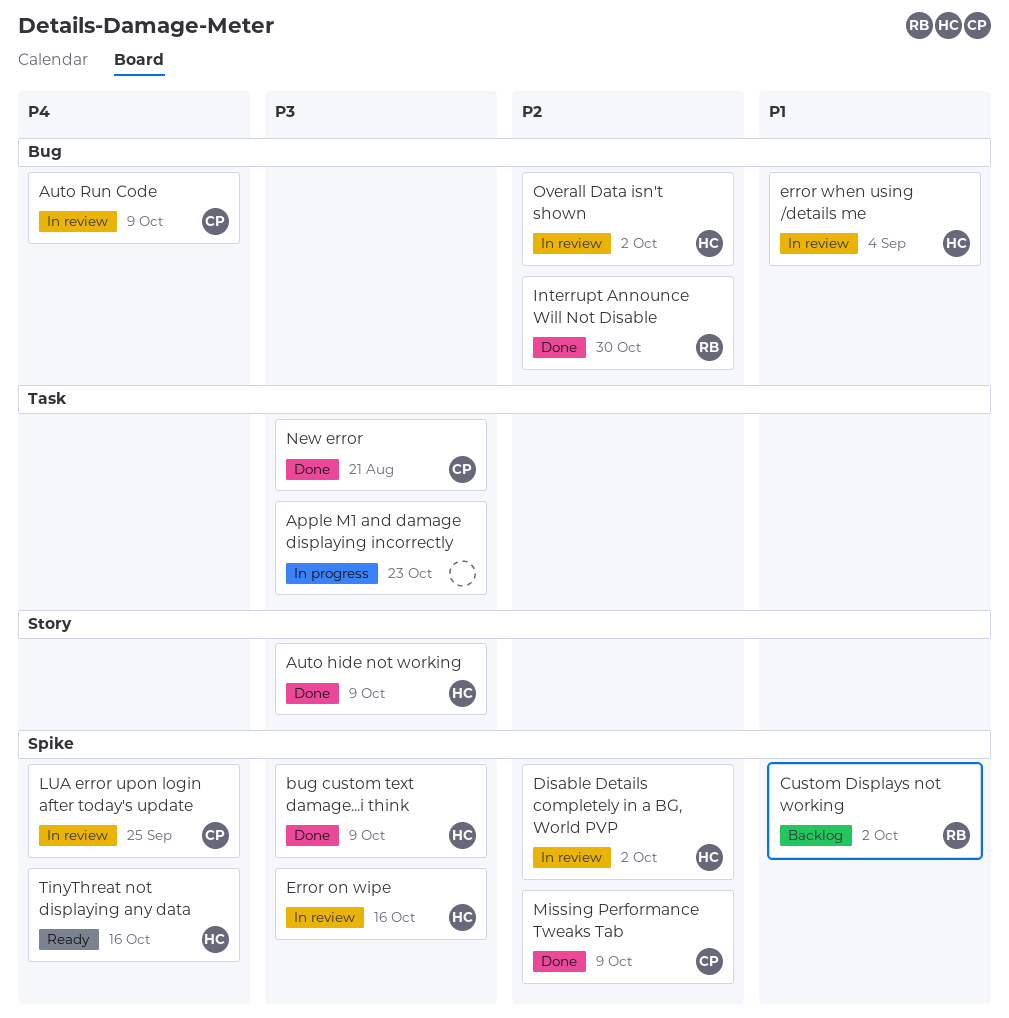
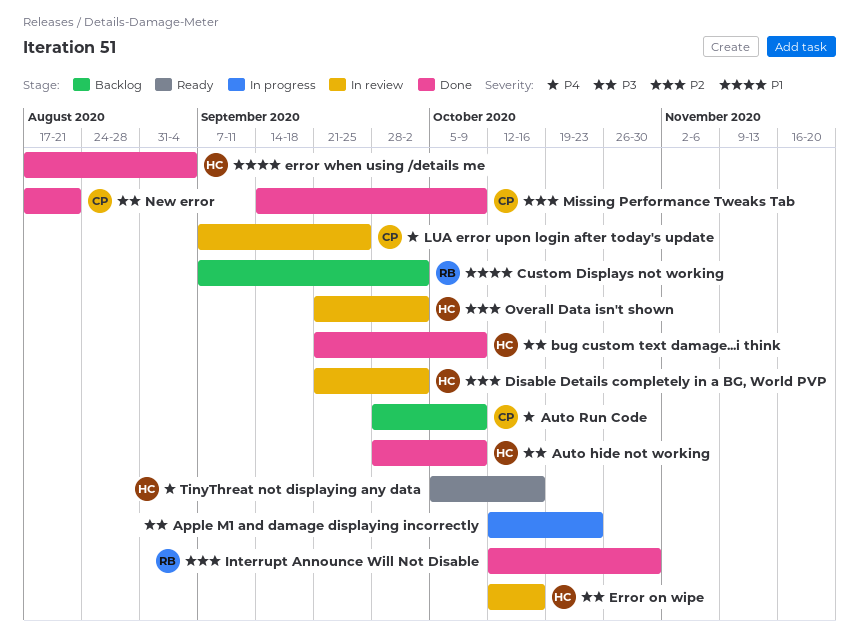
Auto Run Code, status: In review -> Backlog
error when using /details me, status: In review -> Done

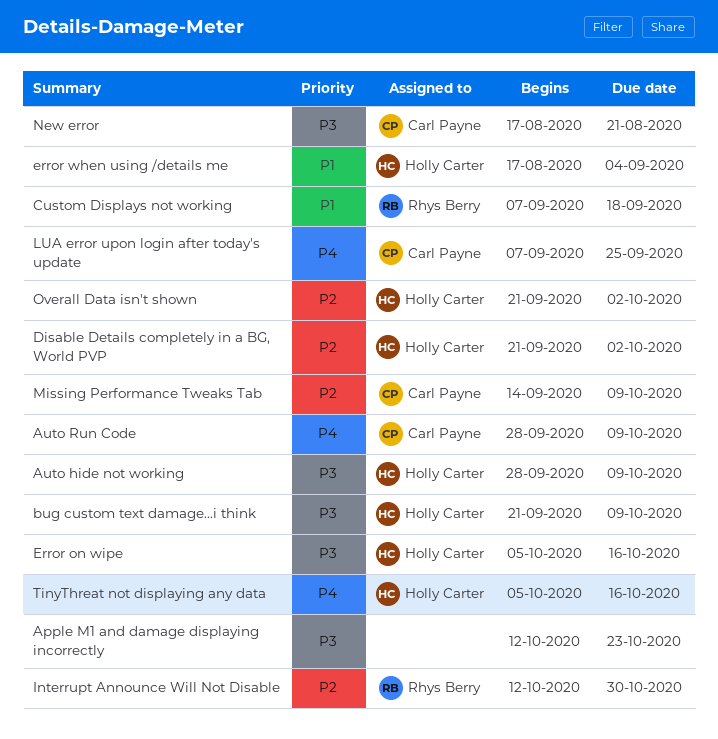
Custom Displays not working, due: Oct 2 -> Sep 18
Error on wipe, start: Oct 12 -> Oct 5

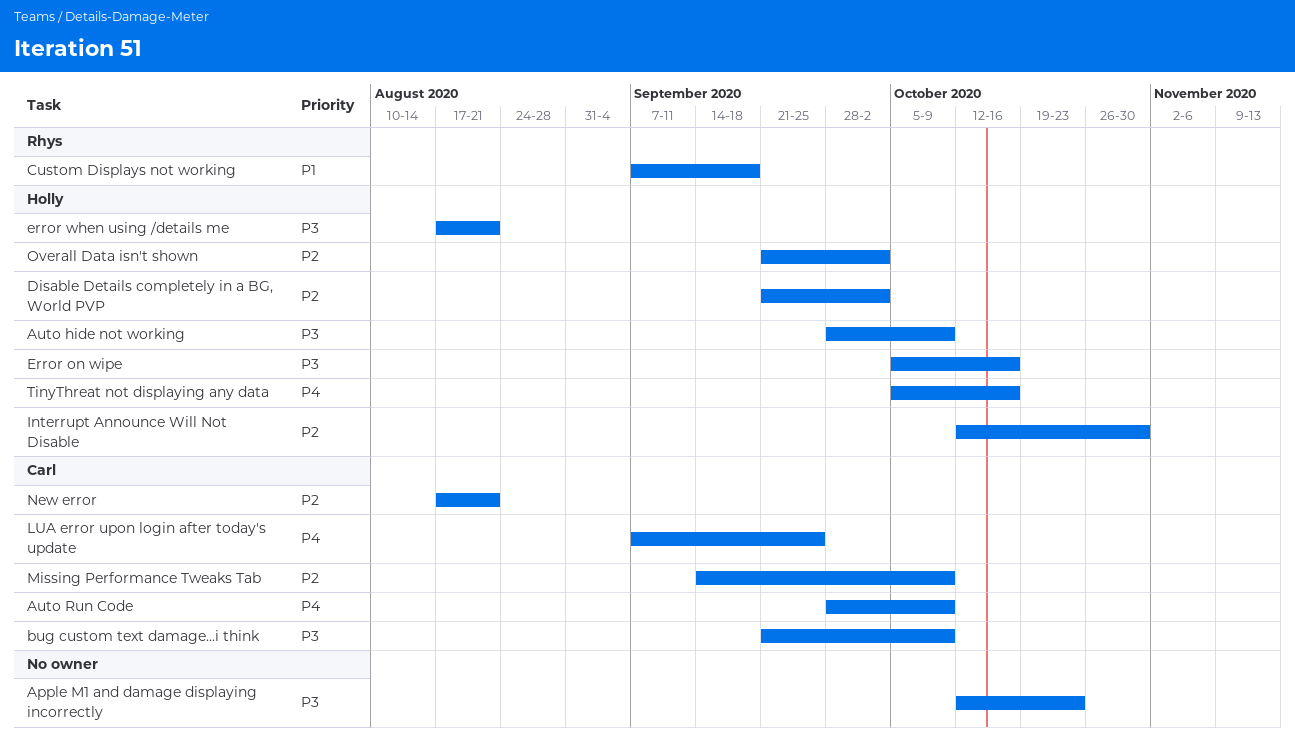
bug custom text damage...i think, owner: Holly Carter -> Carl Payne
error when using /details me, priority: P1 -> P3
error when using /details me, due: Sep 4 -> Aug 21
Interrupt Announce Will Not Disable, owner: Rhys Berry -> Holly Carter
New error, priority: P3 -> P2

